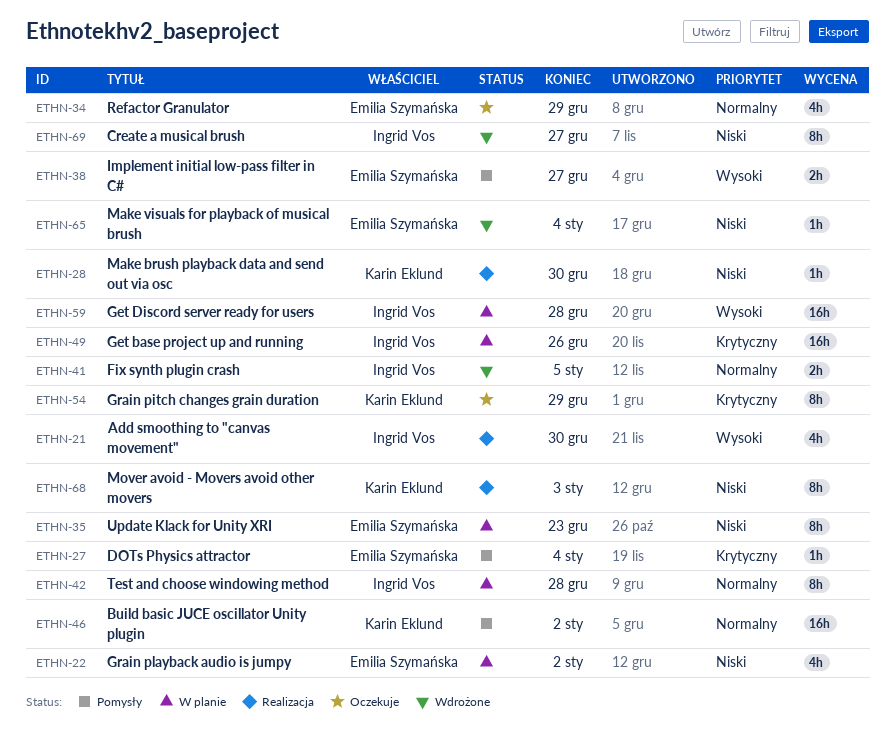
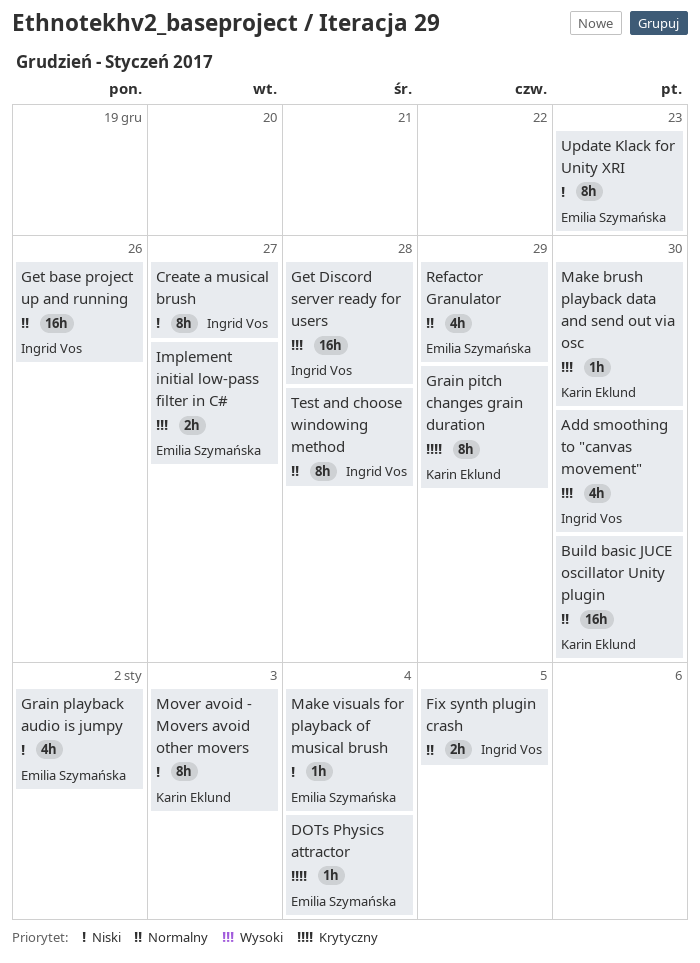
Build basic JUCE oscillator Unity plugin, due: Jan 2 -> Dec 30
Get base project up and running, priority: Krytyczny -> Normalny
Make brush playback data and send out via osc, priority: Niski -> Wysoki

